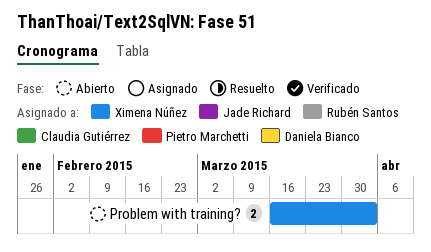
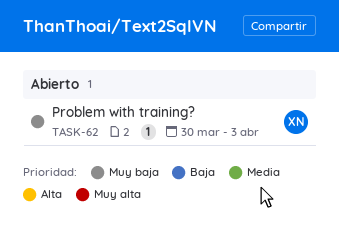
Problem with training?, estimate: 2 -> 1
Problem with training?, start: Mar 16 -> Mar 30

